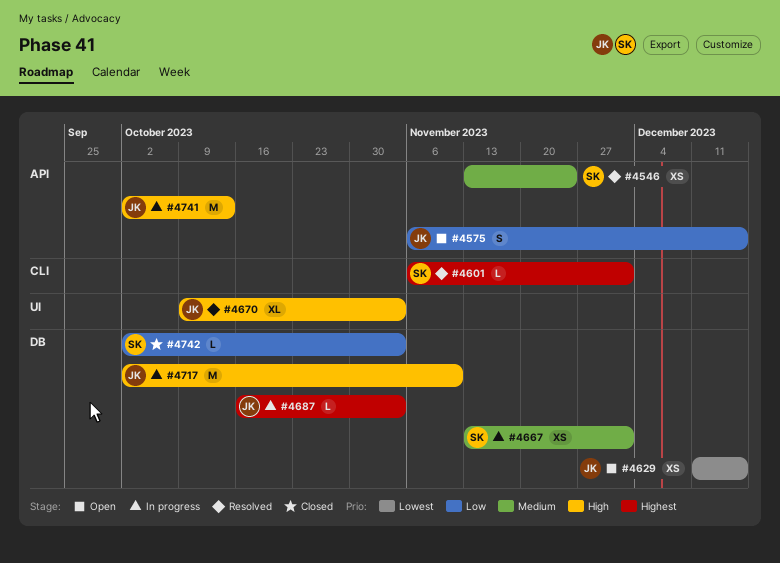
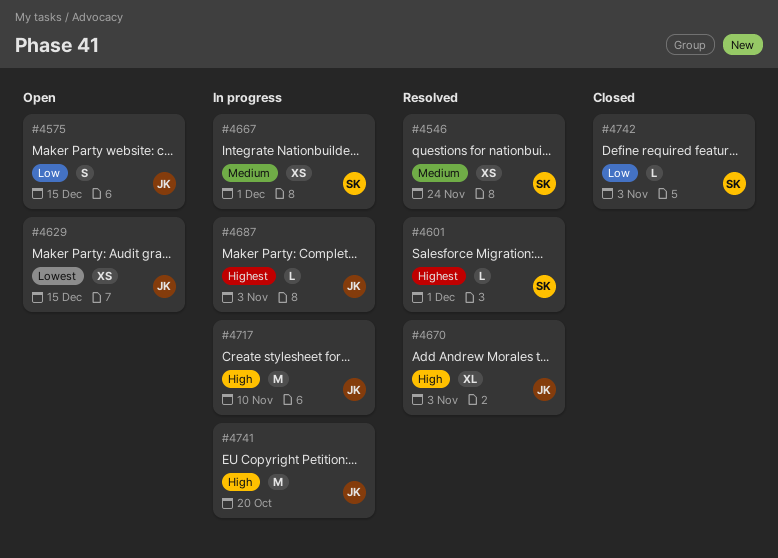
#4741, due: Oct 13 -> Oct 20

